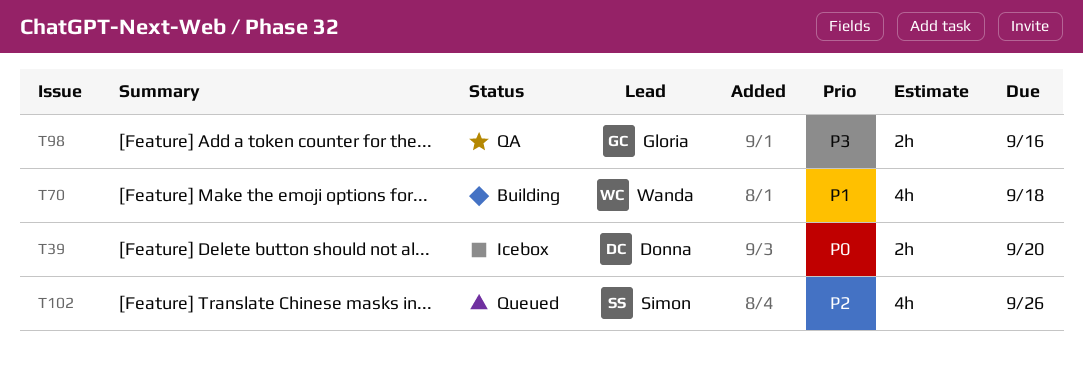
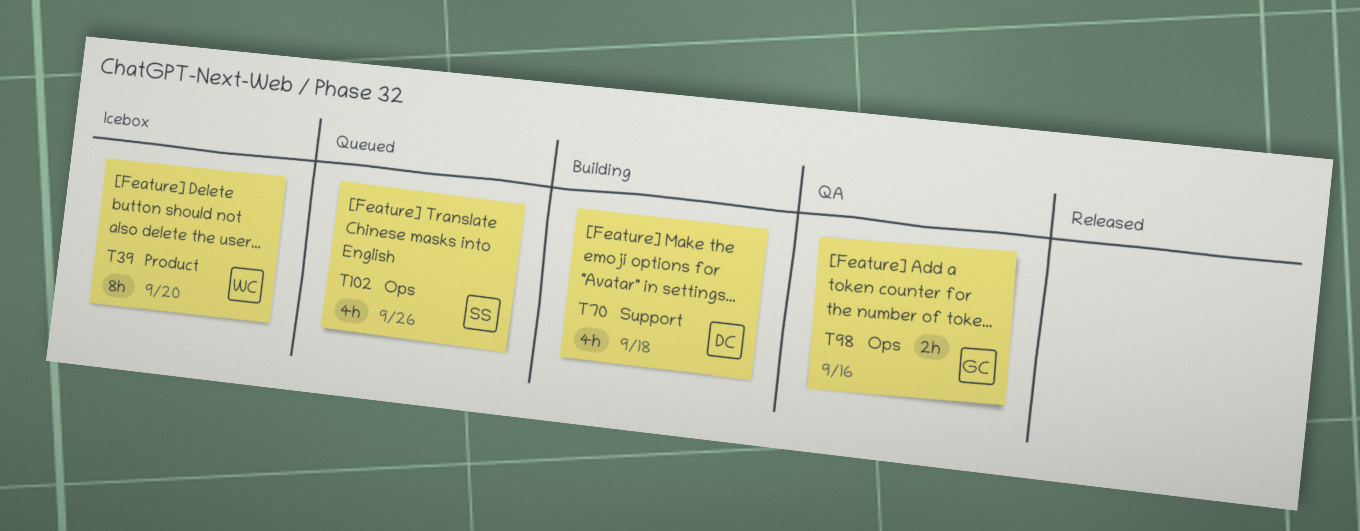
T39, owner: Donna -> Wanda
T39, estimate: 2h -> 8h
T70, owner: Wanda -> Donna

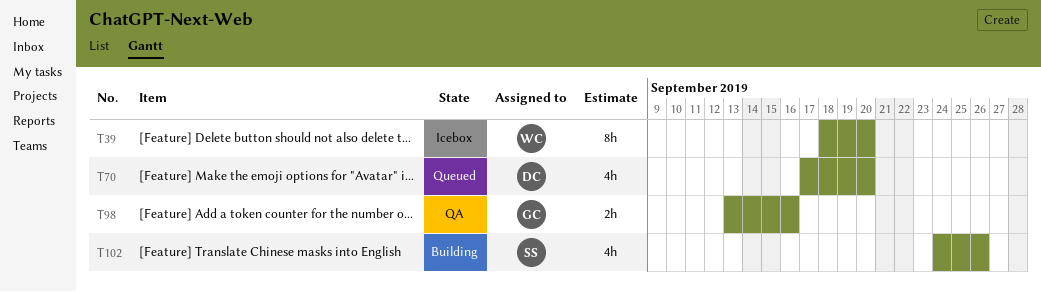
T70, status: Building -> Queued
T70, due: Sep 18 -> Sep 20
T102, status: Queued -> Building

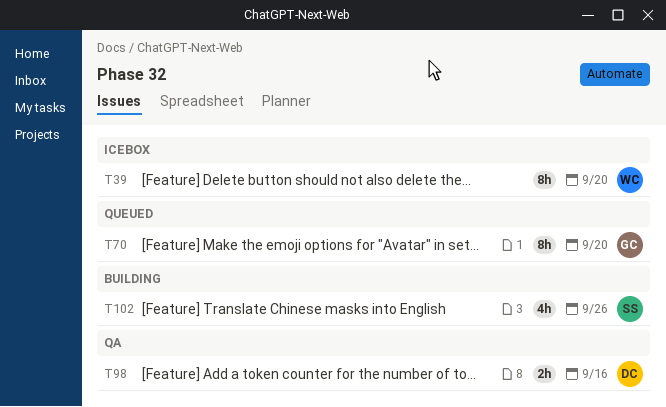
T70, owner: DC -> GC
T70, estimate: 4h -> 8h
T98, owner: GC -> DC

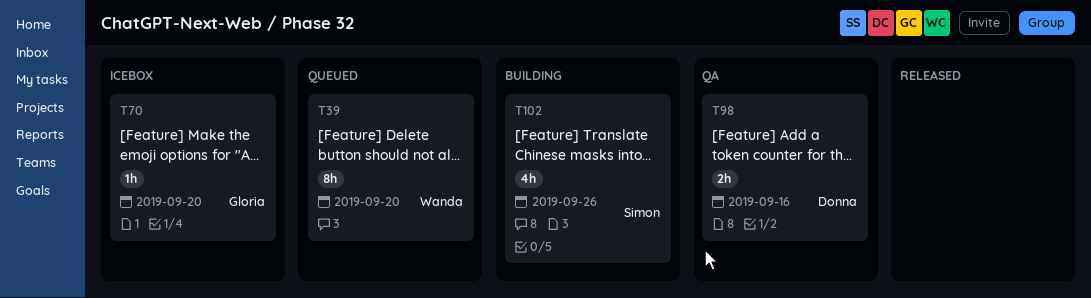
T39, status: Icebox -> Queued
T70, status: Queued -> Icebox
T70, estimate: 8h -> 1h

